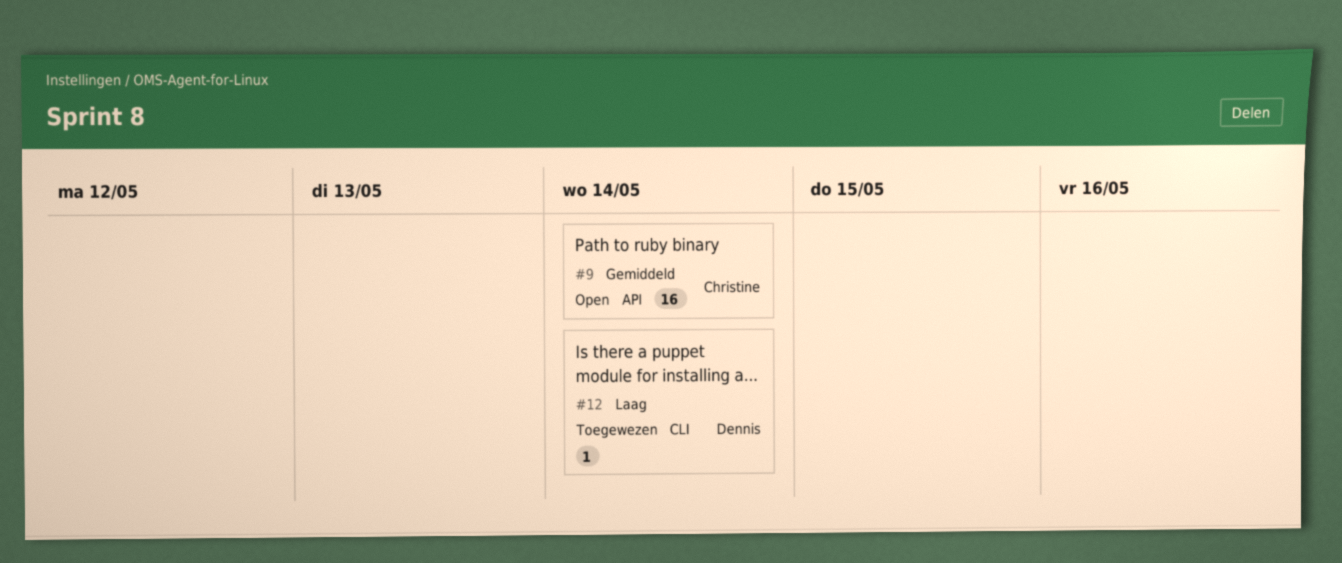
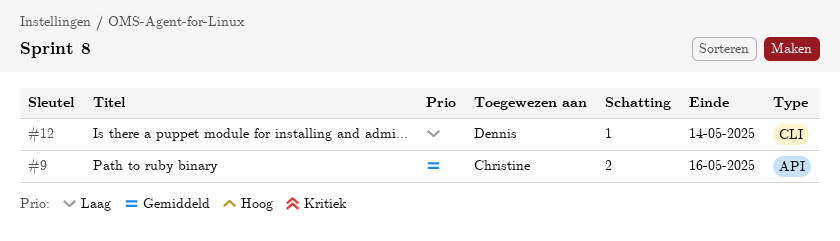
#9, estimate: 16 -> 2
#9, due: May 14 -> May 16

